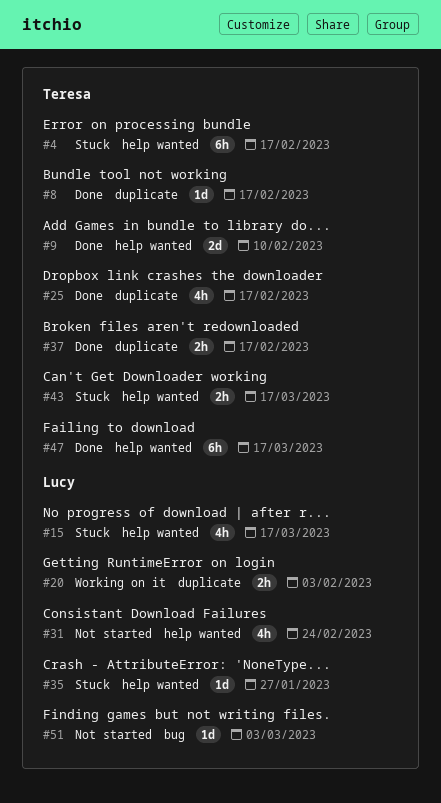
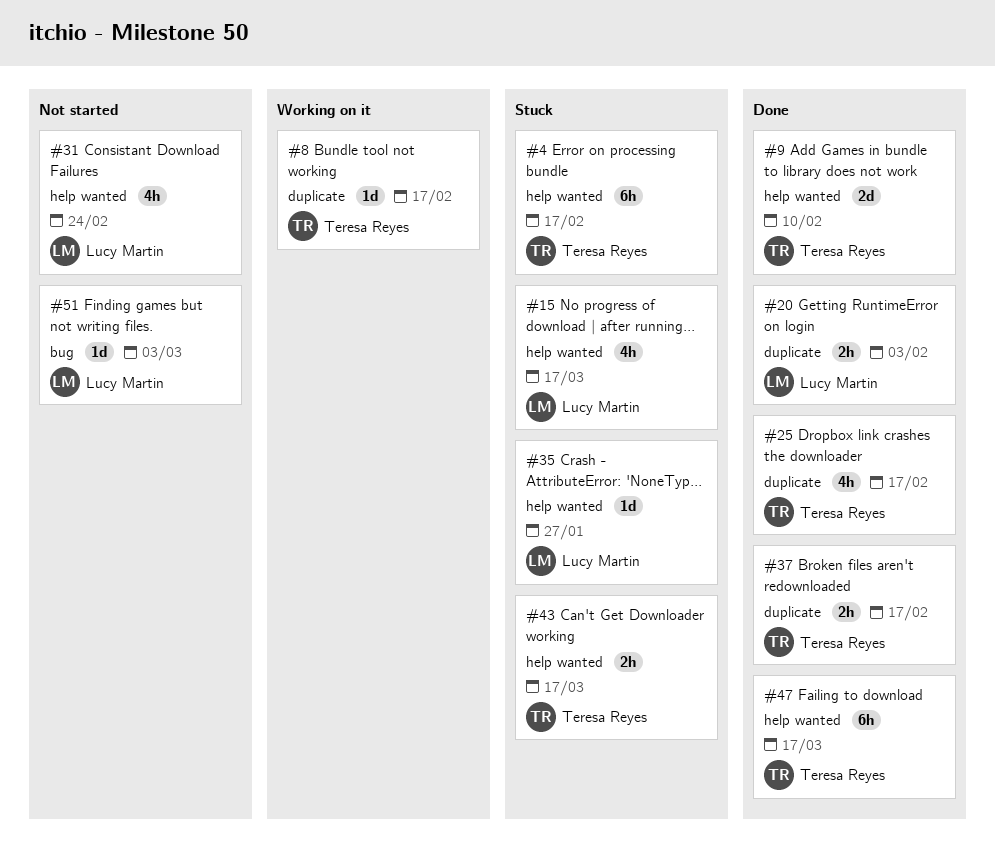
#8, status: Done -> Working on it
#20, status: Working on it -> Done

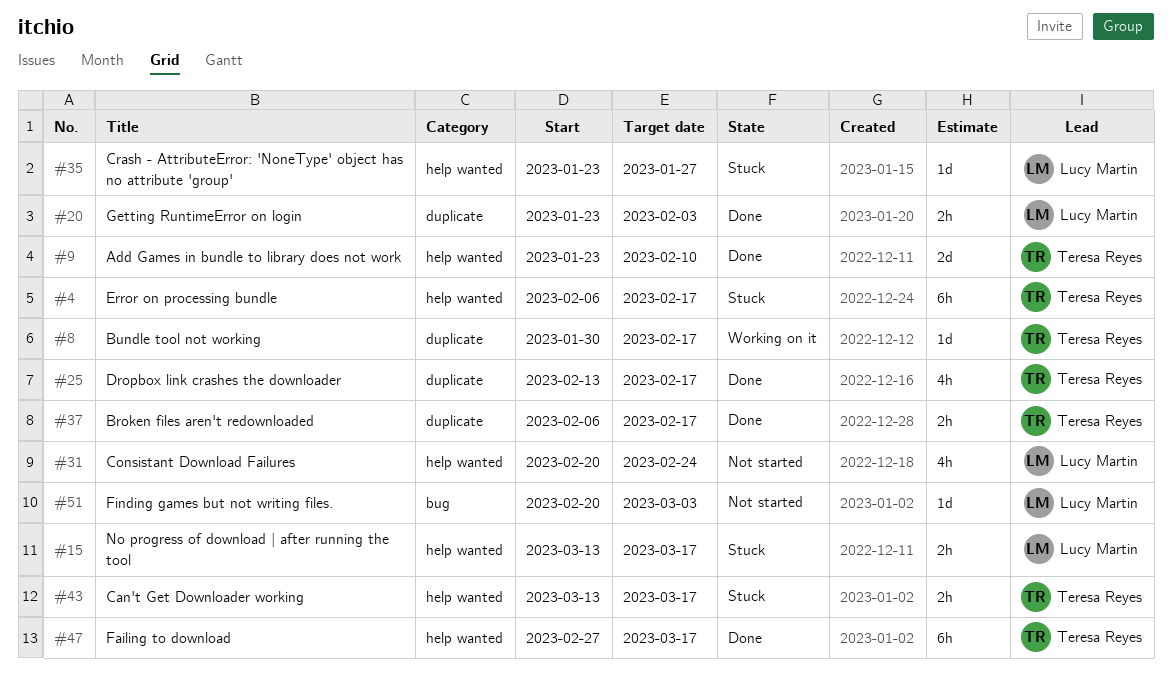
#15, estimate: 4h -> 2h

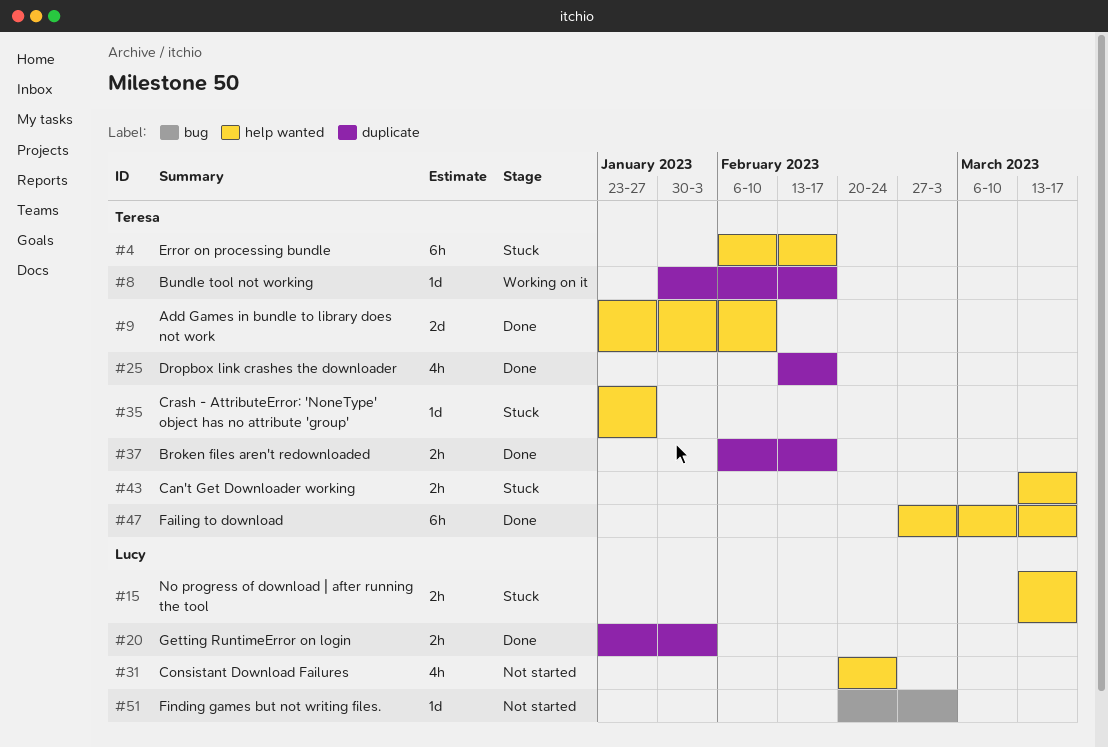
#35, owner: Lucy Martin -> Teresa Reyes

